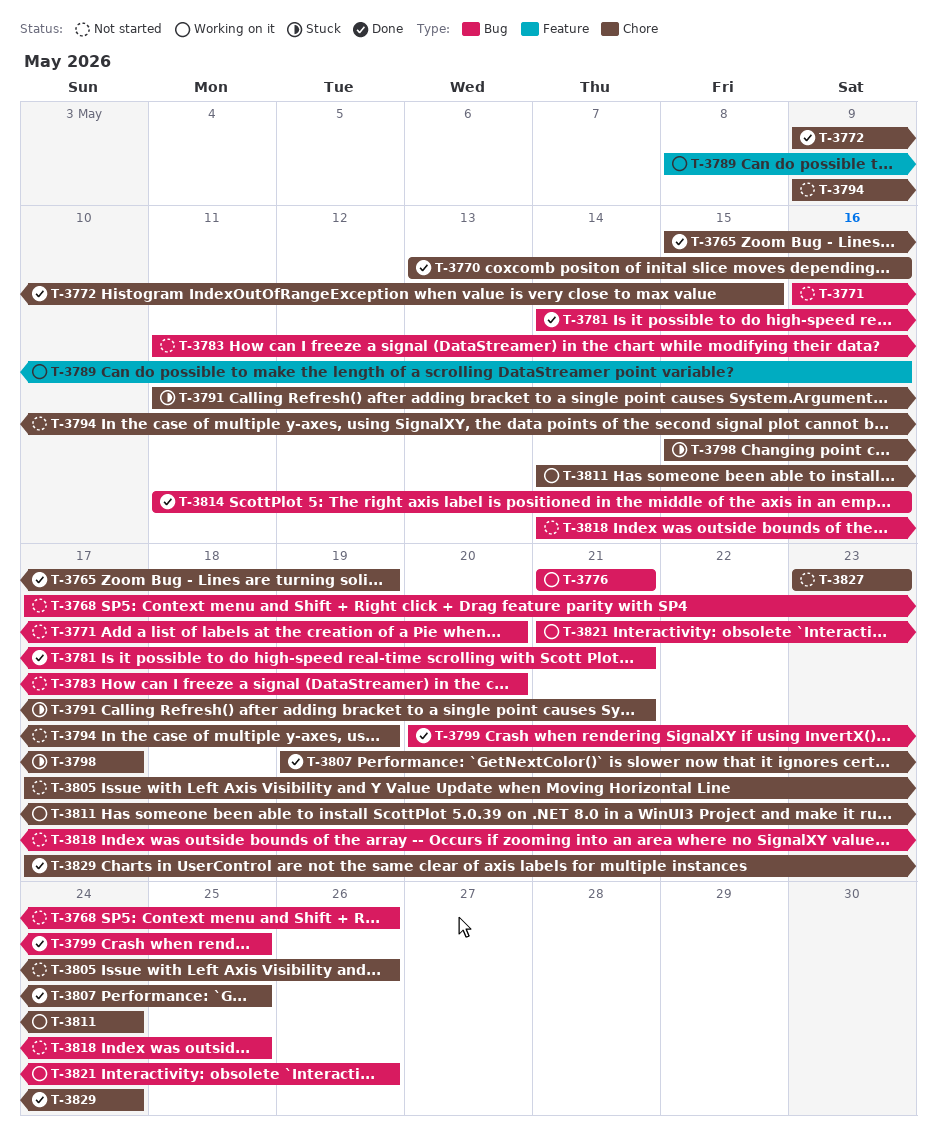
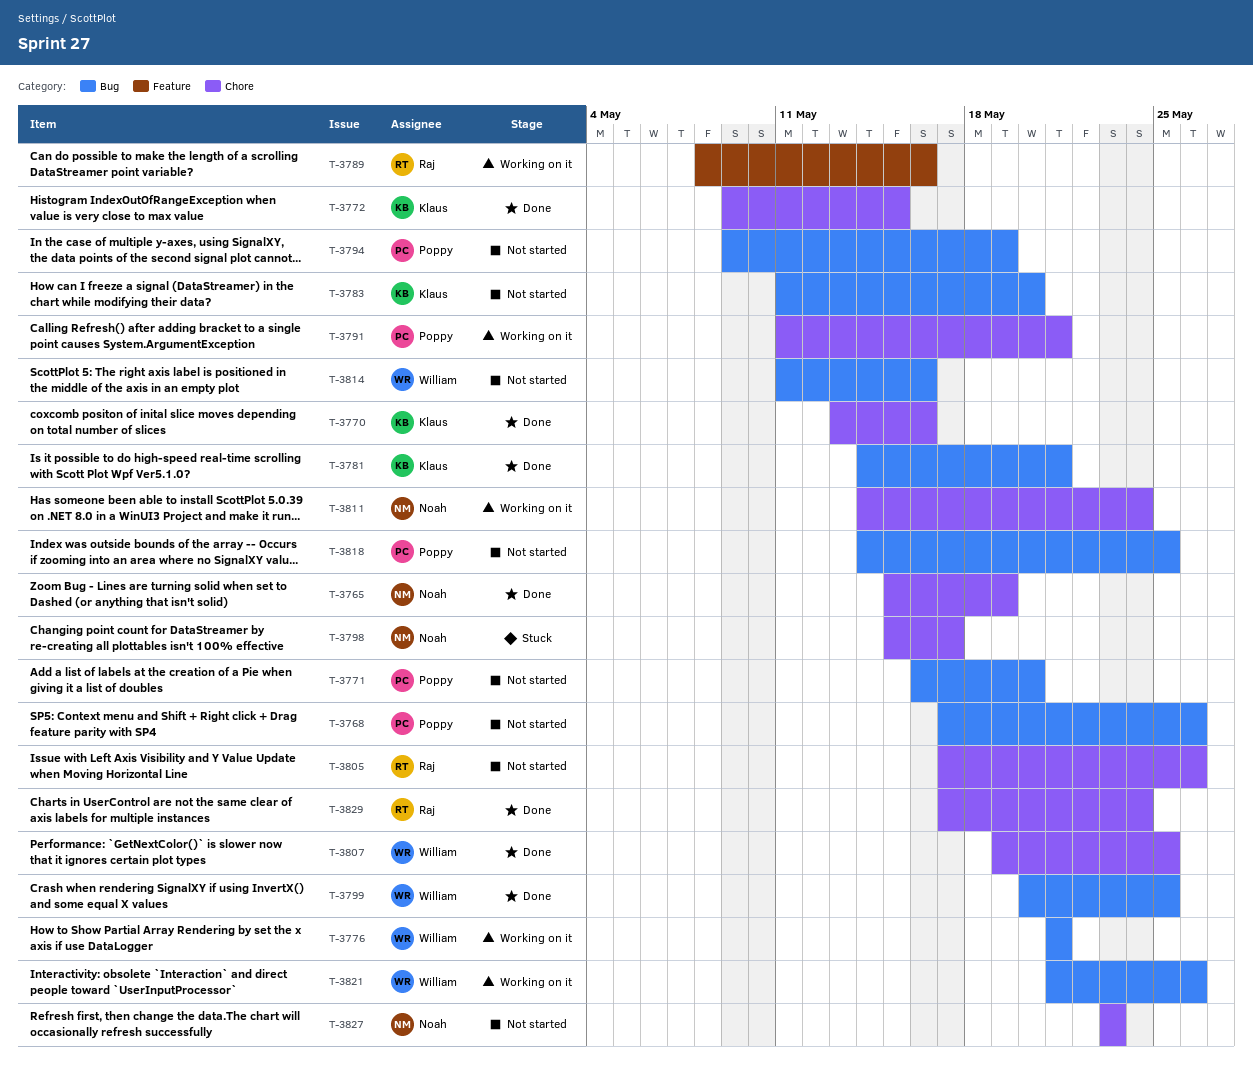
T-3791, status: Stuck -> Working on it
T-3794, label: Chore -> Bug
T-3814, status: Done -> Not started

